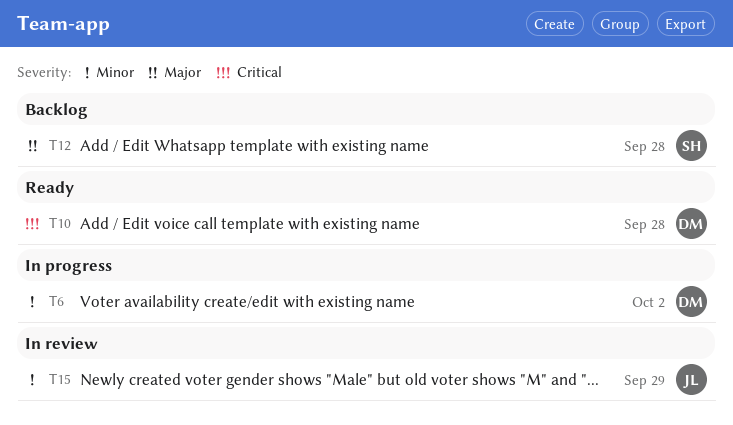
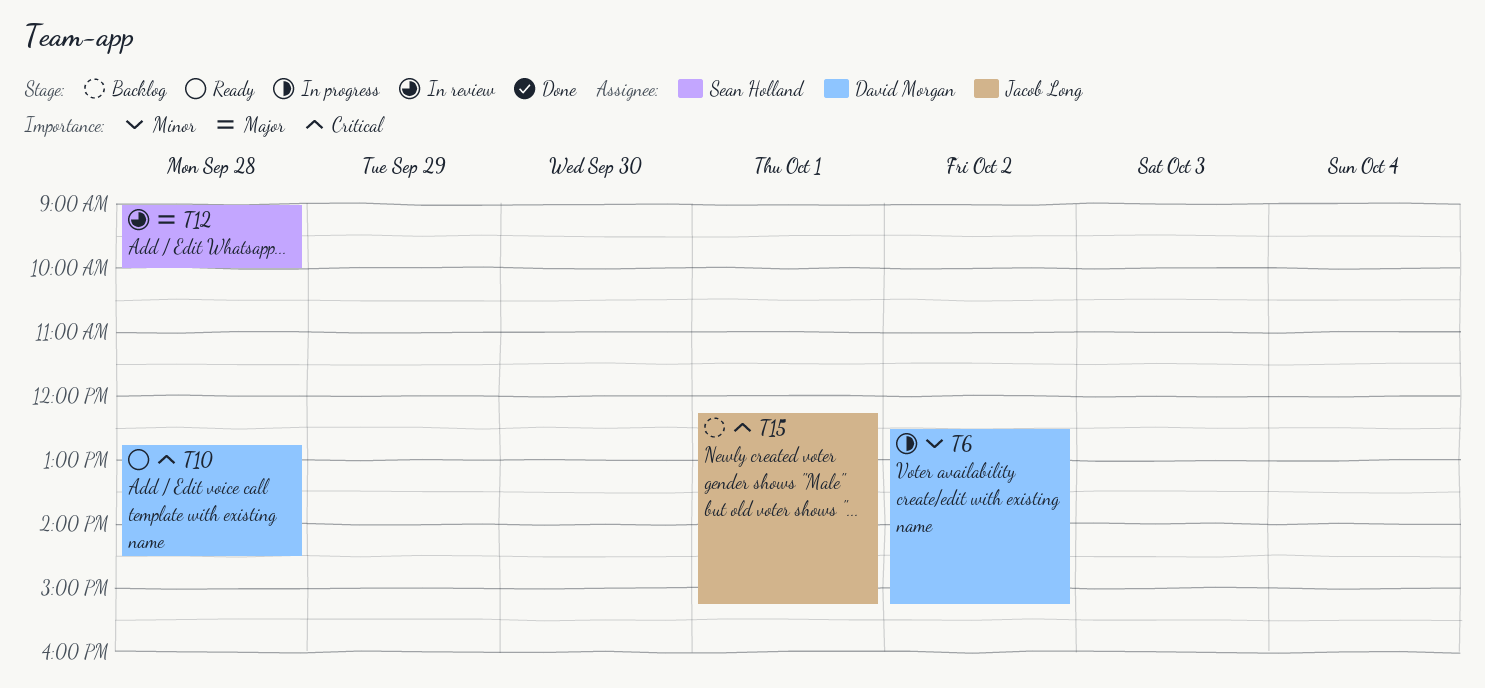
T12, status: Backlog -> In review
T15, status: In review -> Backlog
T15, priority: Minor -> Critical
T15, day: Sep 29 -> Oct 1

